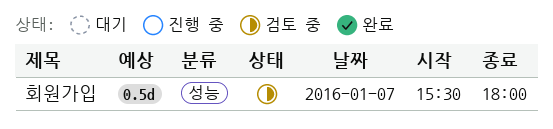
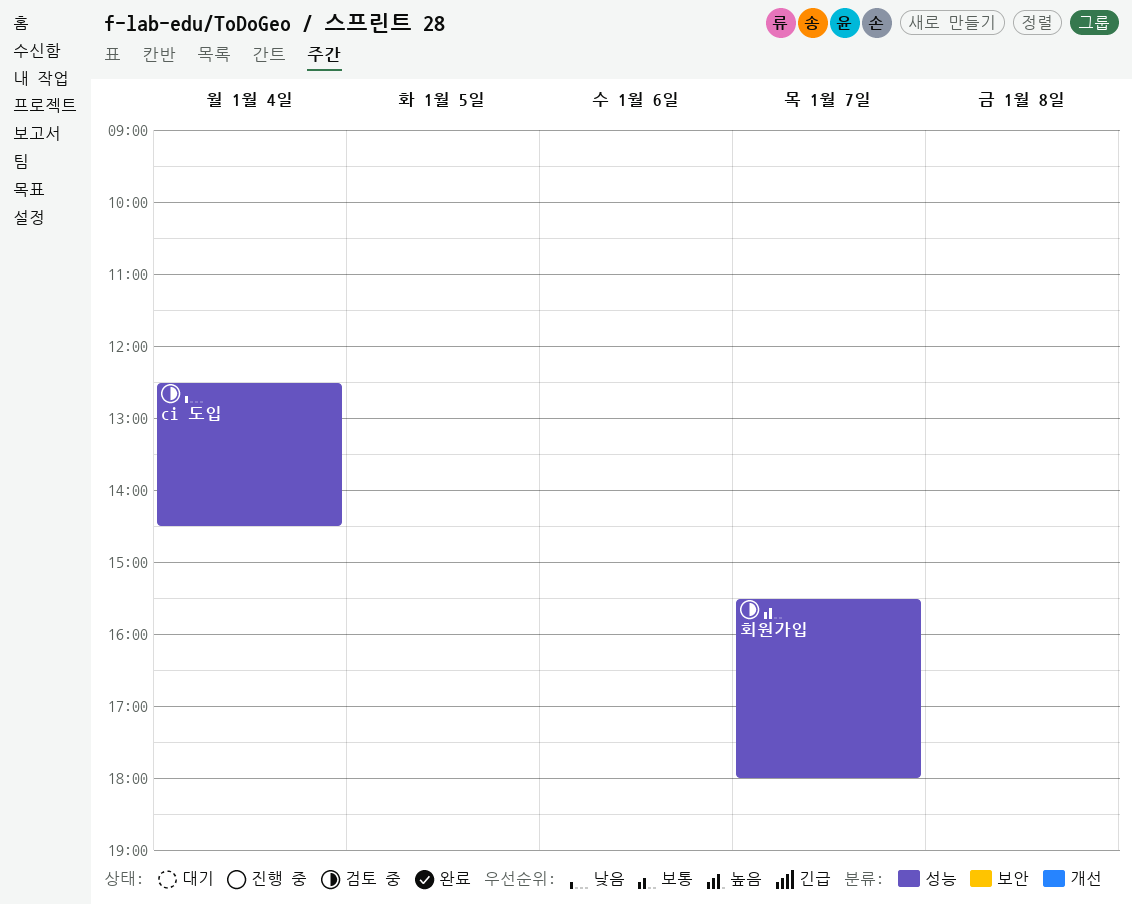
ci 도입: none -> present

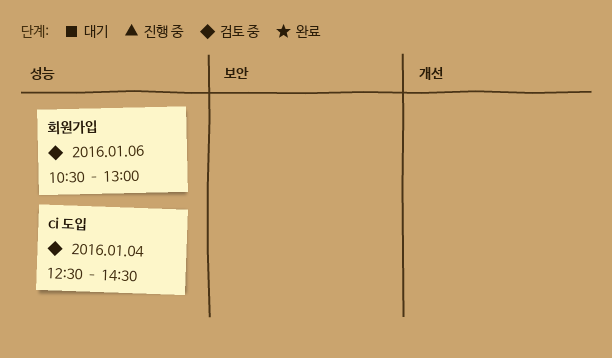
회원가입, day: Jan 7 -> Jan 6
회원가입, begins: 15:30 -> 10:30
회원가입, ends: 18:00 -> 13:00

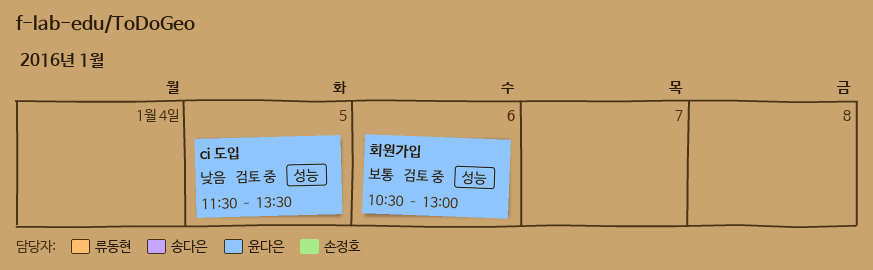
ci 도입, day: Jan 4 -> Jan 5
ci 도입, begins: 12:30 -> 11:30
ci 도입, ends: 14:30 -> 13:30

